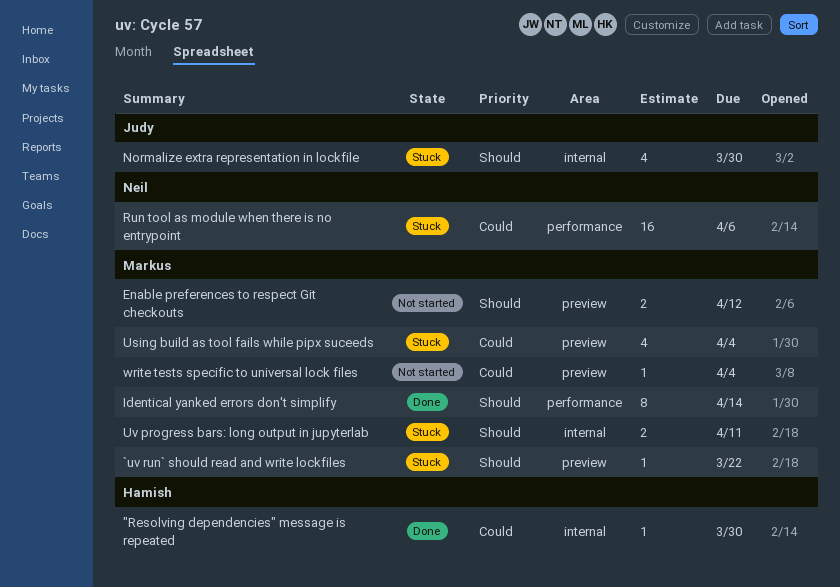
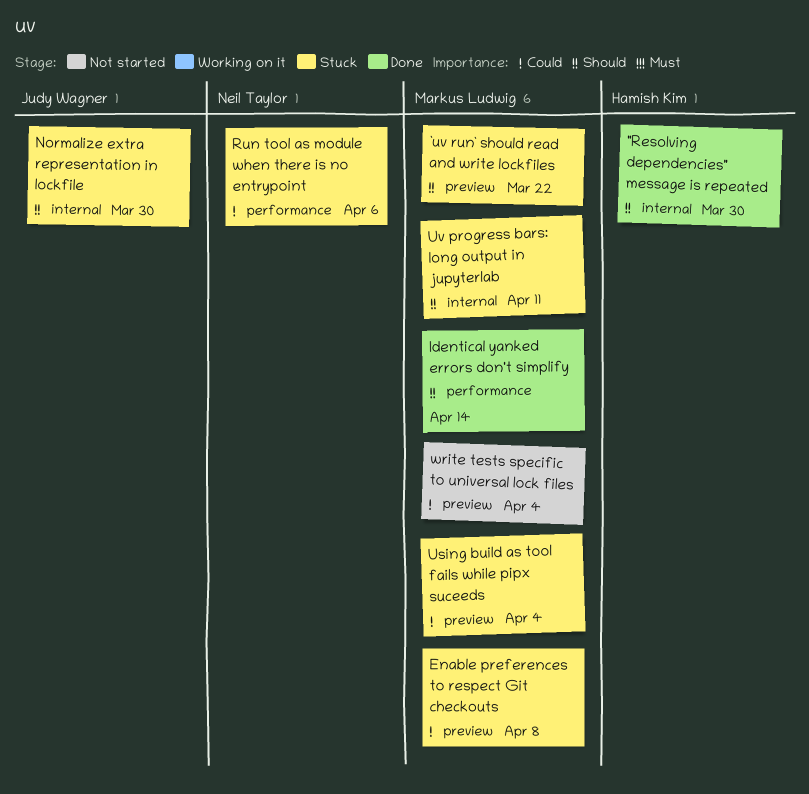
"Resolving dependencies" message is repeated, priority: Could -> Should
Enable preferences to respect Git checkouts, status: Not started -> Stuck
Enable preferences to respect Git checkouts, priority: Should -> Could
Enable preferences to respect Git checkouts, due: Apr 12 -> Apr 8

